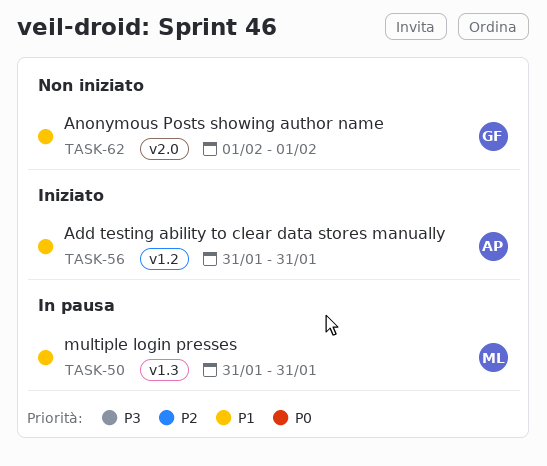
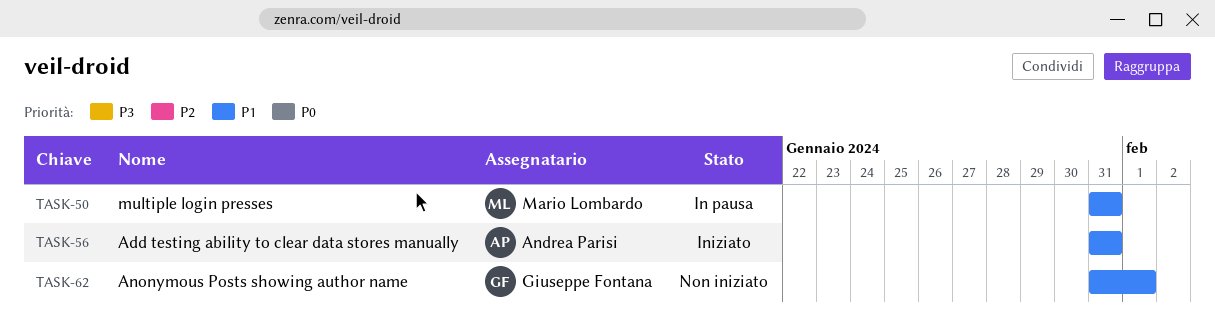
TASK-62, start: Feb 1 -> Jan 31

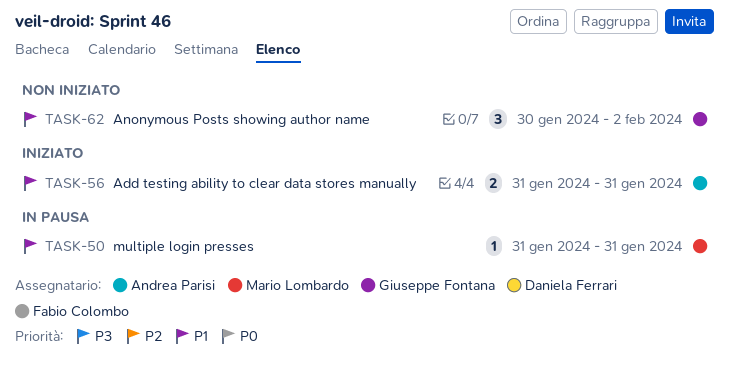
TASK-62, start: Jan 31 -> Jan 30
TASK-62, due: Feb 1 -> Feb 2

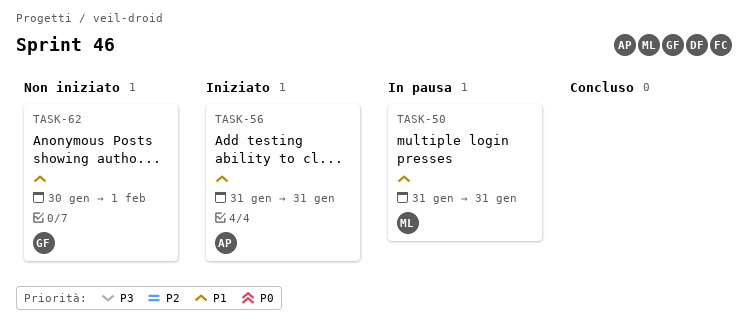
TASK-62, due: Feb 2 -> Feb 1

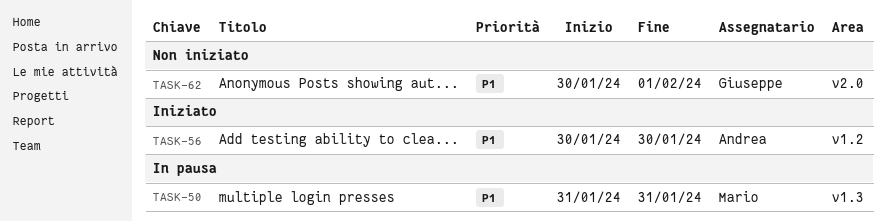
TASK-56, start: Jan 31 -> Jan 30
TASK-56, due: Jan 31 -> Jan 30

